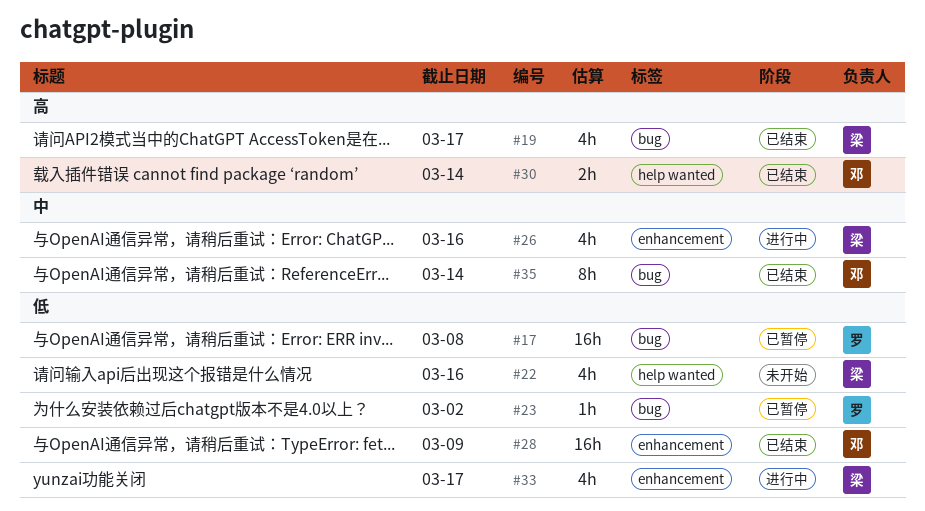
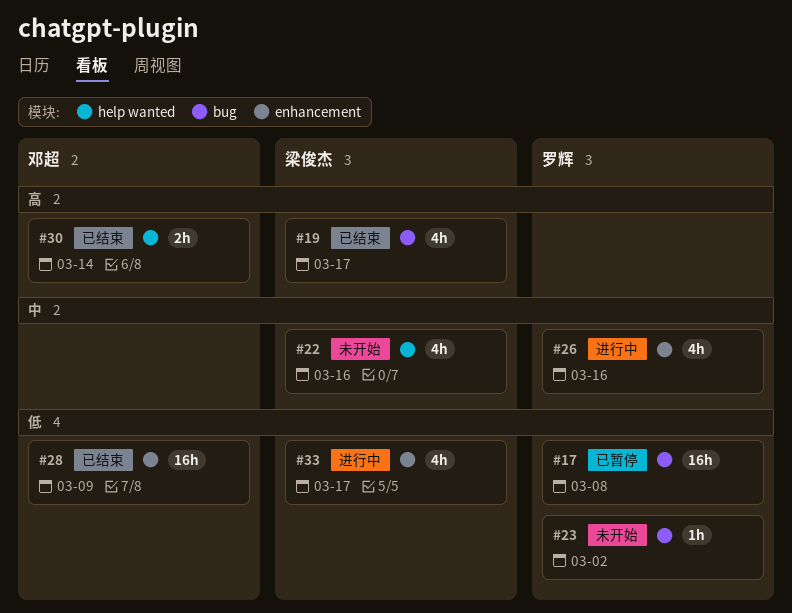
#22, priority: 低 -> 中
#23, status: 已暂停 -> 未开始
#26, owner: 梁俊杰 -> 罗辉
#35: present -> none

